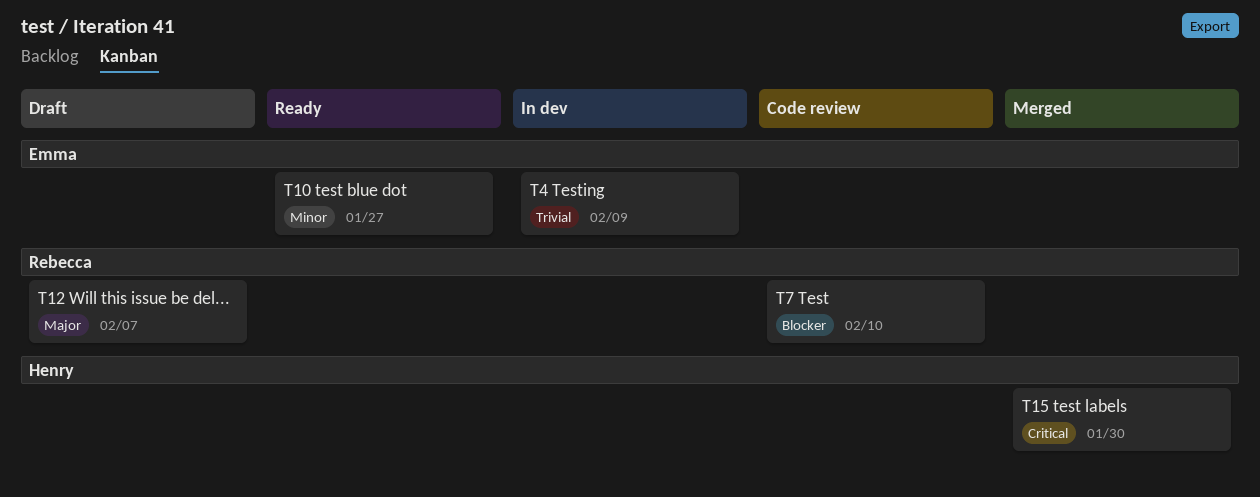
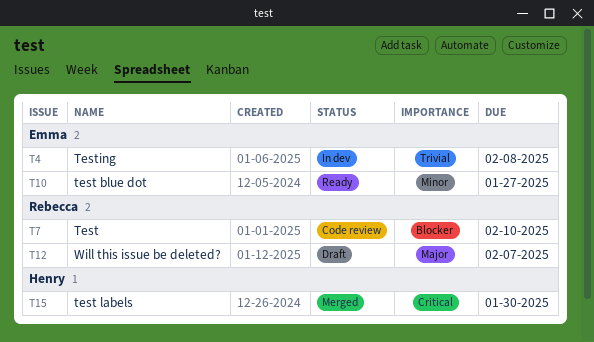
T4, due: Feb 9 -> Feb 8

